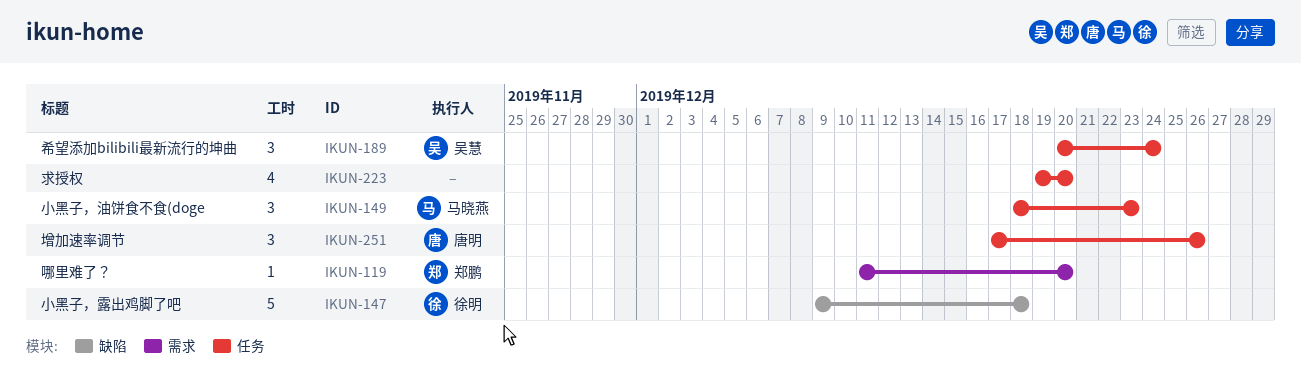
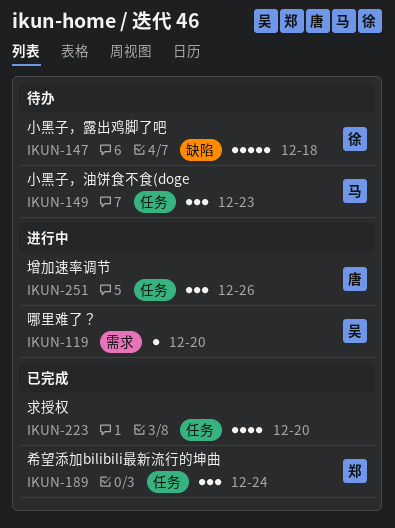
IKUN-119, owner: 郑鹏 -> 吴慧
IKUN-189, owner: 吴慧 -> 郑鹏

